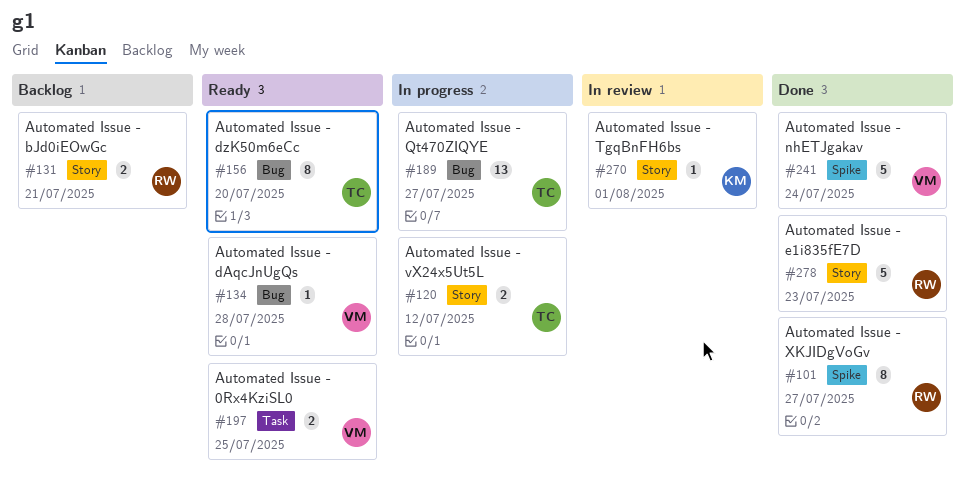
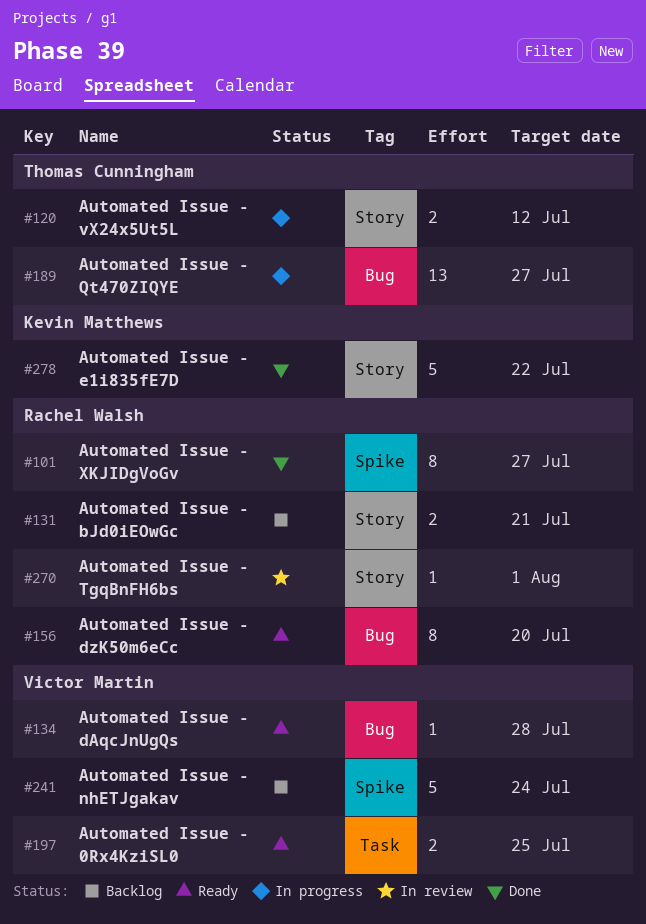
#156, owner: Thomas Cunningham -> Rachel Walsh
#241, status: Done -> Backlog
#270, owner: Kevin Matthews -> Rachel Walsh
#278, owner: Rachel Walsh -> Kevin Matthews
#278, due: Jul 23 -> Jul 22

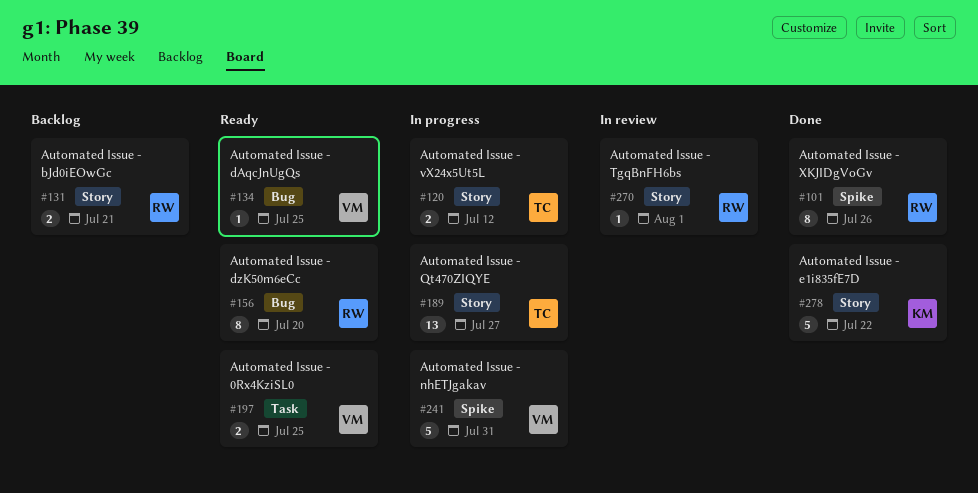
#101, due: Jul 27 -> Jul 26
#134, due: Jul 28 -> Jul 25
#189, label: Bug -> Story
#241, status: Backlog -> In progress
#241, due: Jul 24 -> Jul 31

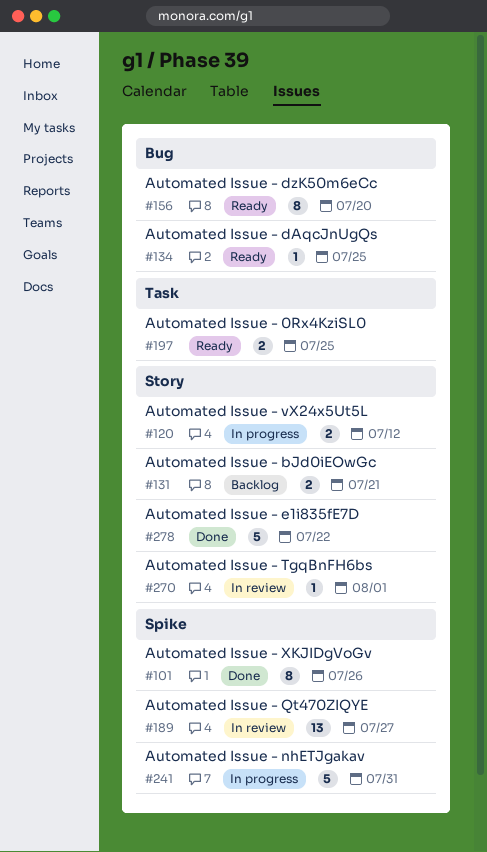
#189, status: In progress -> In review
#189, label: Story -> Spike

